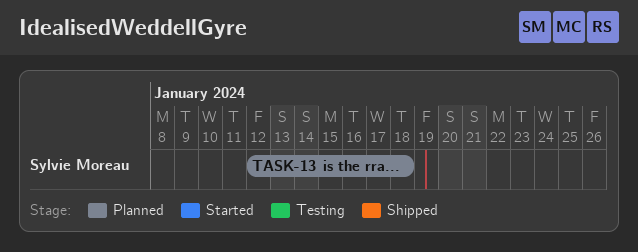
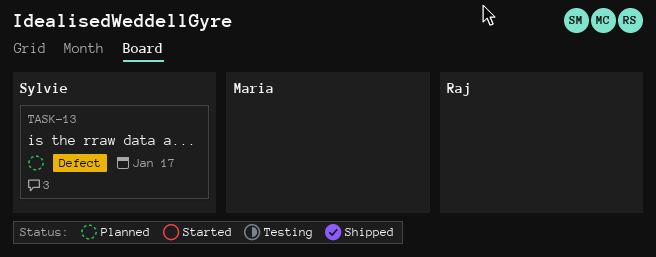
TASK-13, due: Jan 18 -> Jan 17

